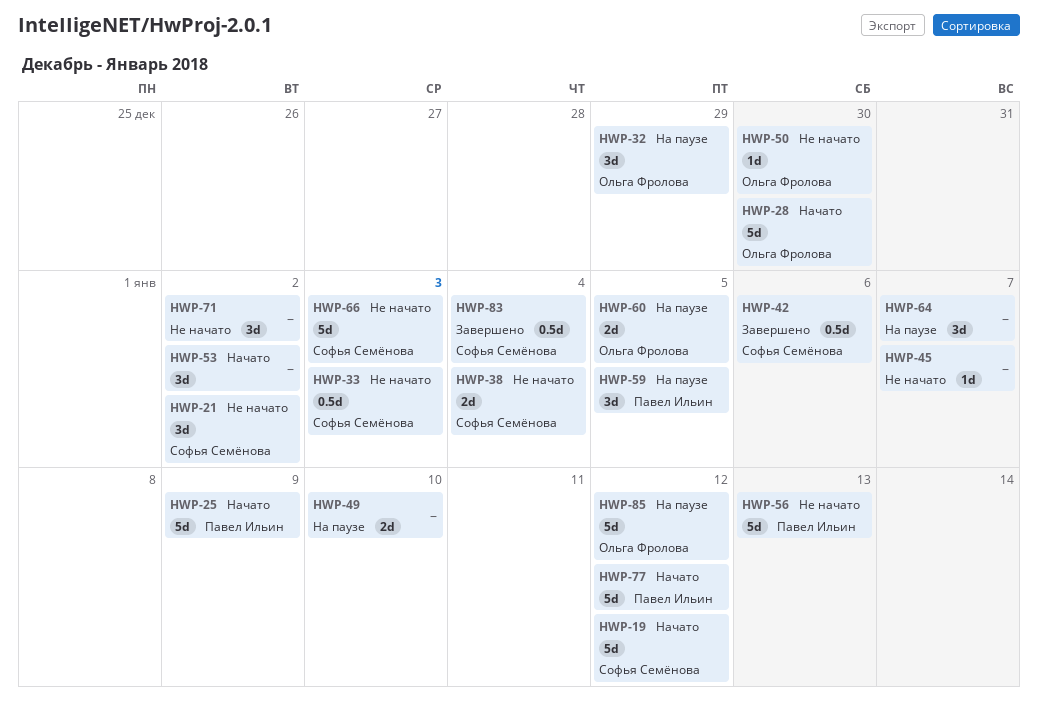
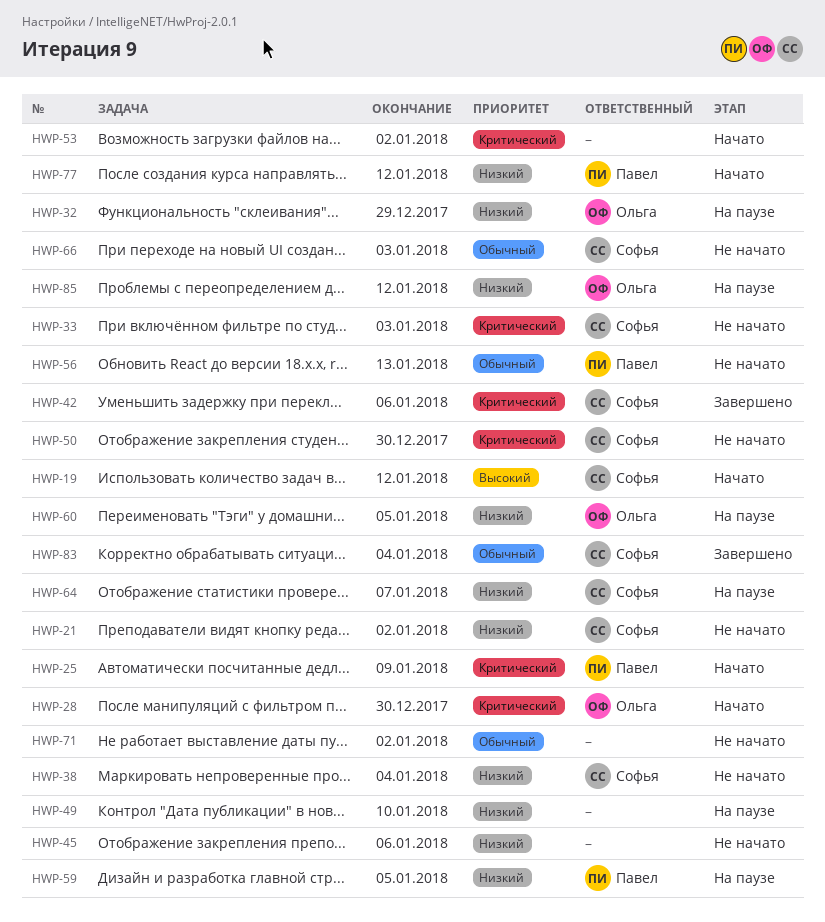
HWP-45, due: Jan 7 -> Jan 6
HWP-50, owner: Ольга Фролова -> Софья Семёнова
HWP-64, owner: none -> Софья Семёнова

